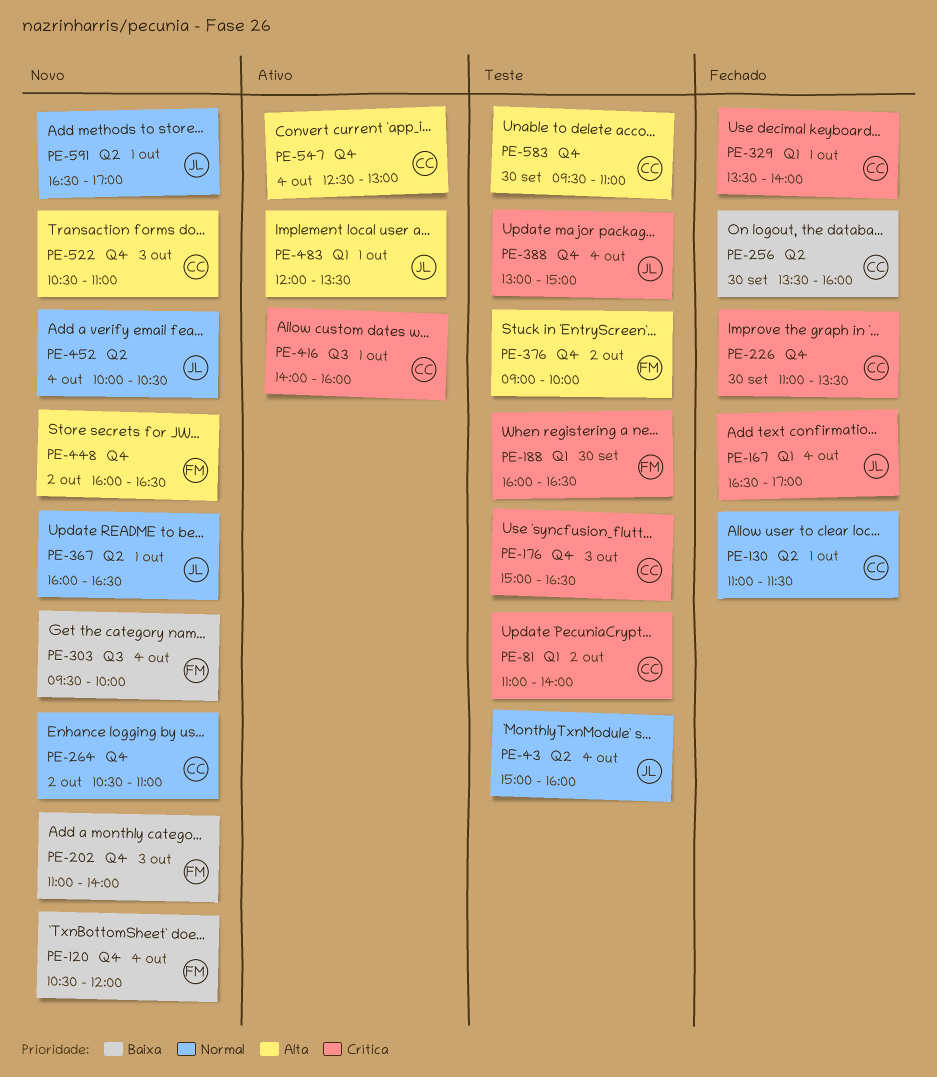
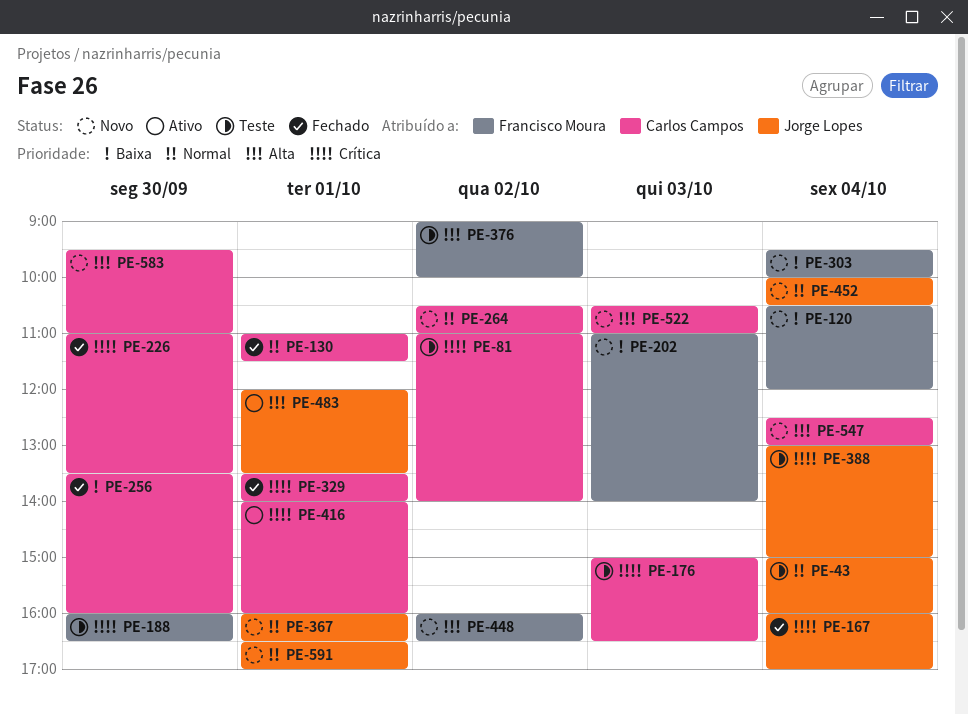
PE-167, begins: 16:30 -> 16:00
PE-547, status: Ativo -> Novo
PE-583, status: Teste -> Novo

